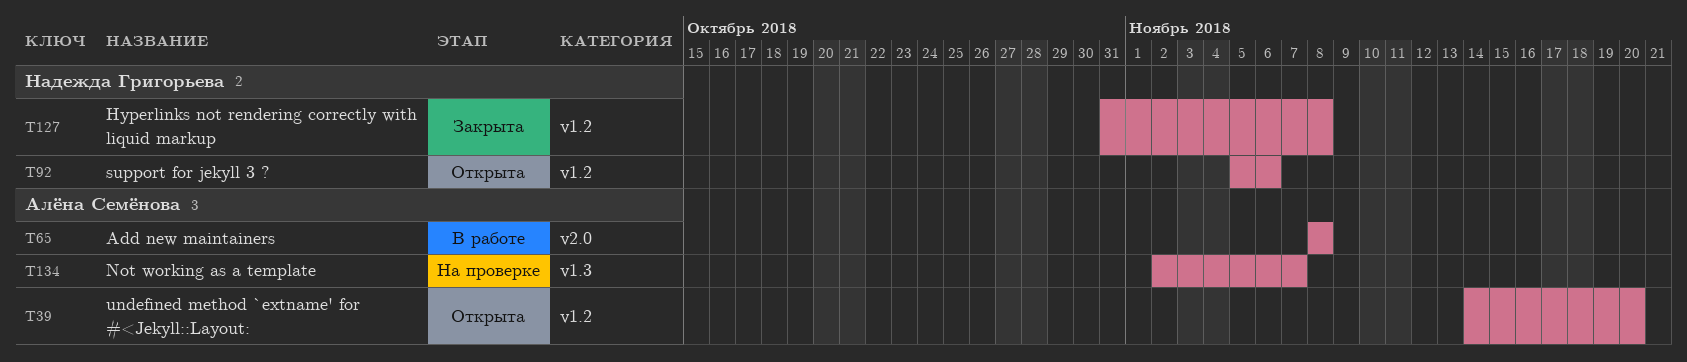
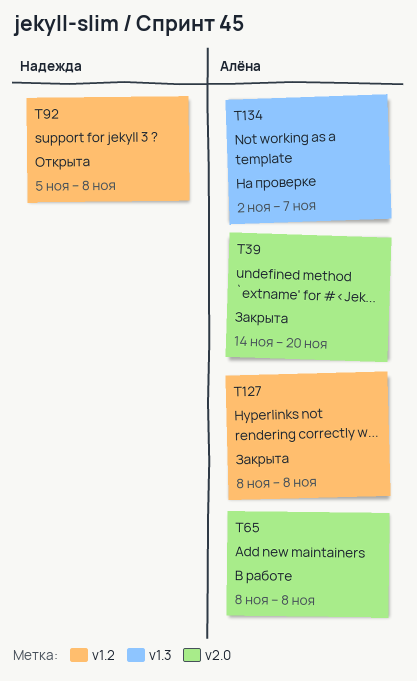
T39, status: Открыта -> Закрыта
T39, label: v1.2 -> v2.0
T92, due: Nov 6 -> Nov 8
T127, owner: Надежда Григорьева -> Алёна Семёнова
T127, start: Oct 31 -> Nov 8

